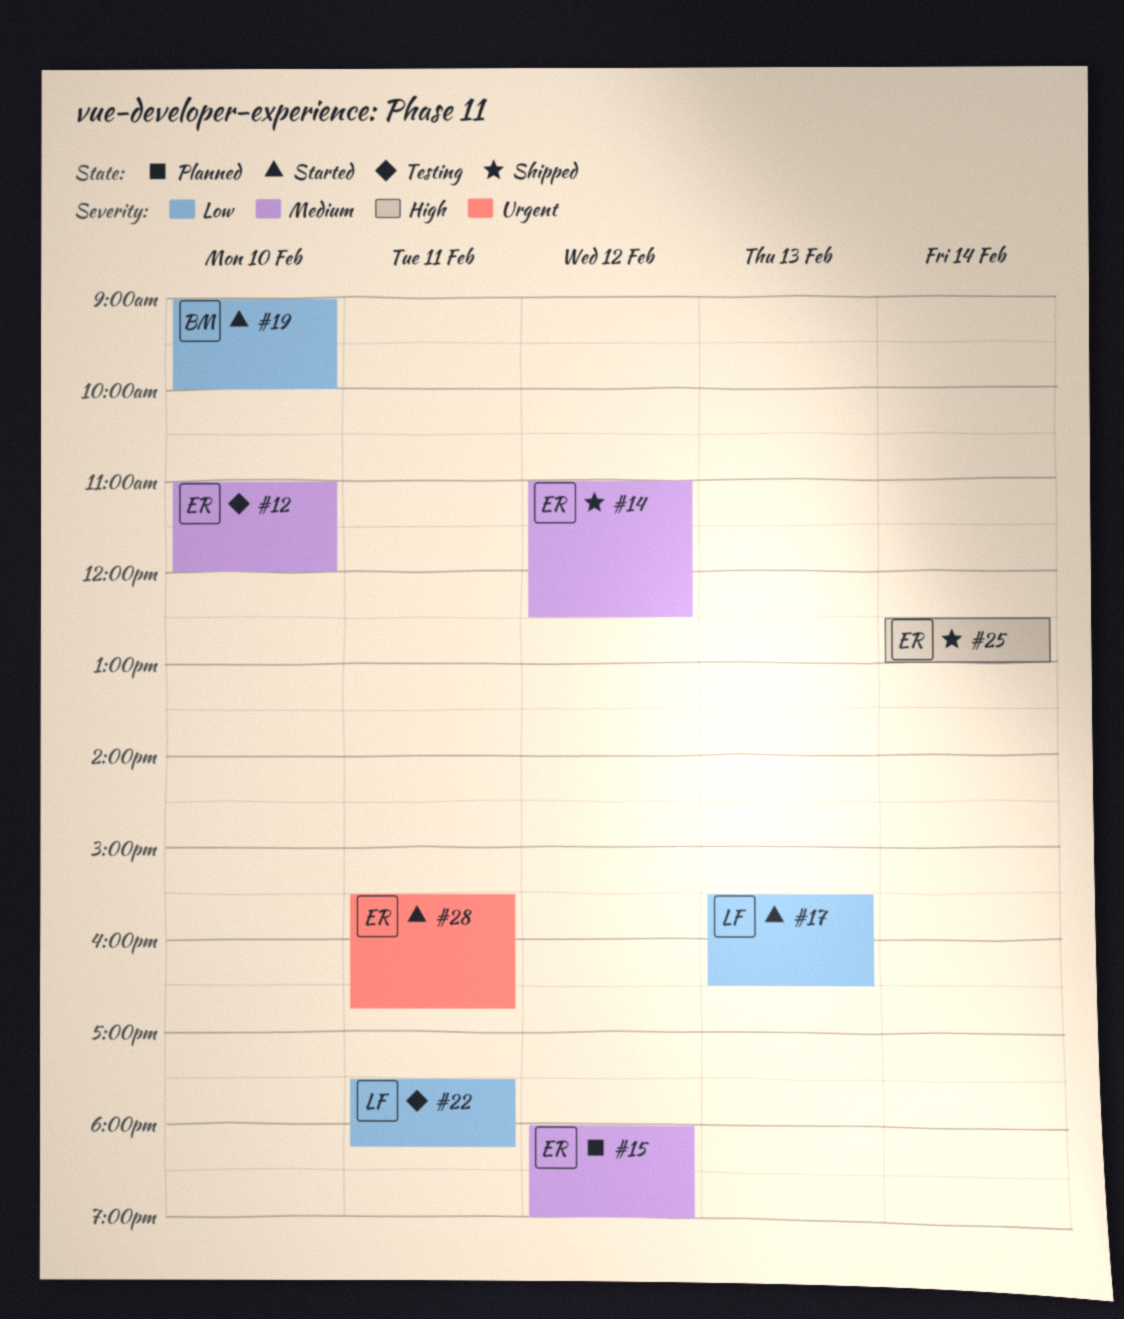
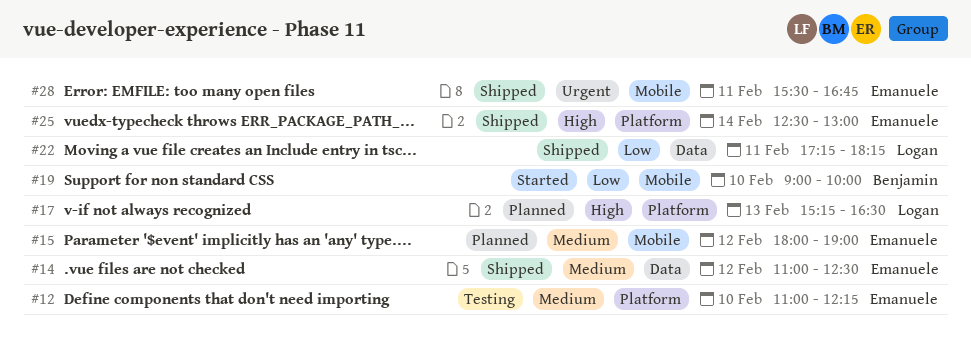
#12, ends: 12:00 -> 12:15
#17, status: Started -> Planned
#17, priority: Low -> High
#17, begins: 15:30 -> 15:15
#22, status: Testing -> Shipped
#22, begins: 17:30 -> 17:15
#28, status: Started -> Shipped

